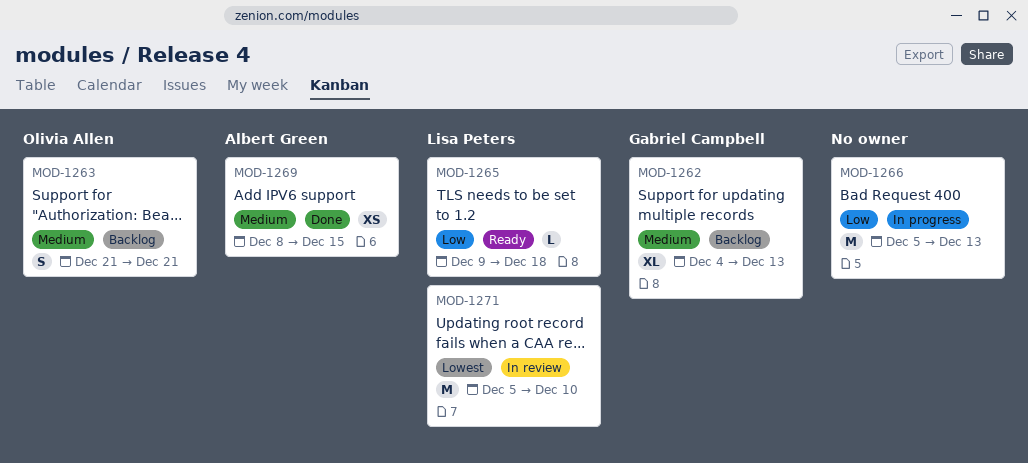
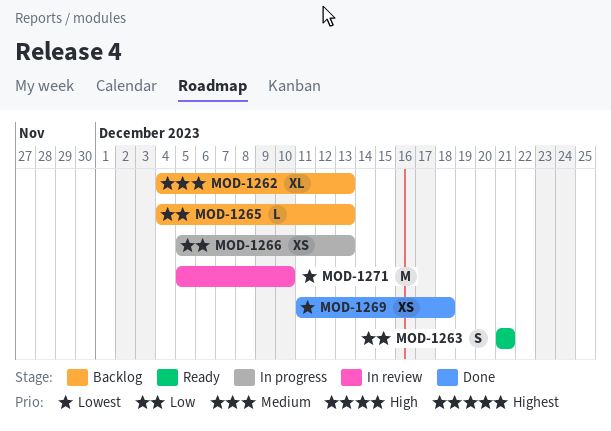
MOD-1263, status: Backlog -> Ready
MOD-1263, priority: Medium -> Low
MOD-1265, status: Ready -> Backlog
MOD-1265, start: Dec 9 -> Dec 4
MOD-1265, due: Dec 18 -> Dec 13
MOD-1266, estimate: M -> XS
MOD-1269, priority: Medium -> Lowest
MOD-1269, start: Dec 8 -> Dec 11
MOD-1269, due: Dec 15 -> Dec 18

